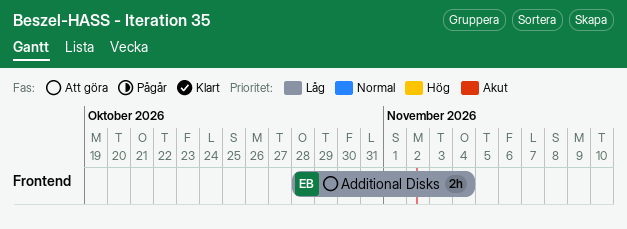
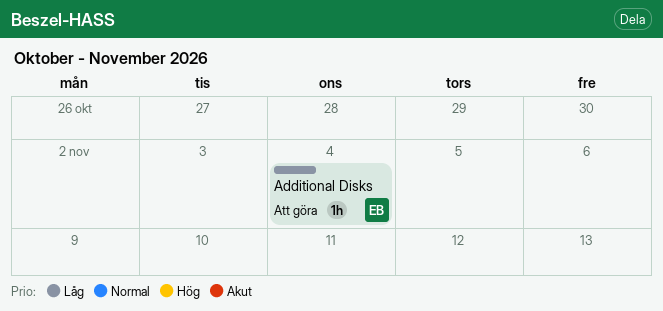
Additional Disks, estimate: 2h -> 1h

